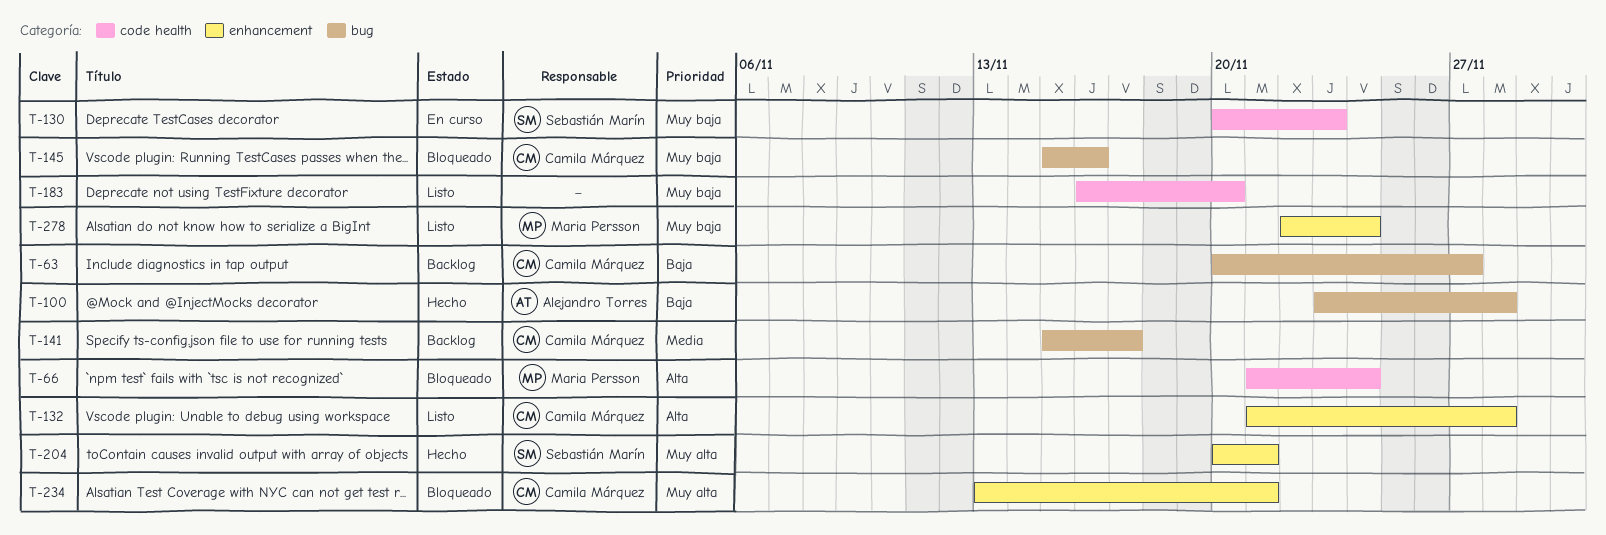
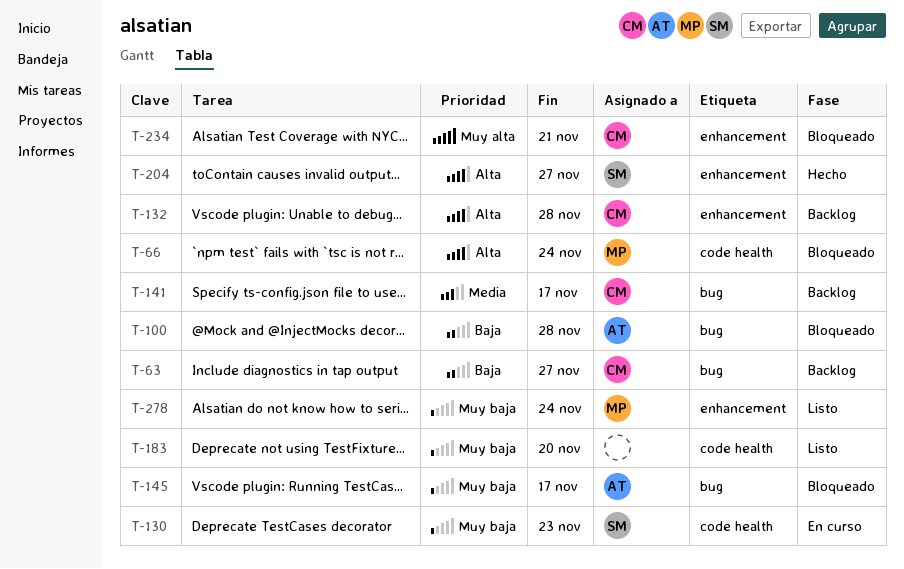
T-100, status: Hecho -> Bloqueado
T-132, status: Listo -> Backlog
T-145, owner: Camila Márquez -> Alejandro Torres
T-145, due: Nov 16 -> Nov 17
T-204, priority: Muy alta -> Alta
T-204, due: Nov 21 -> Nov 27

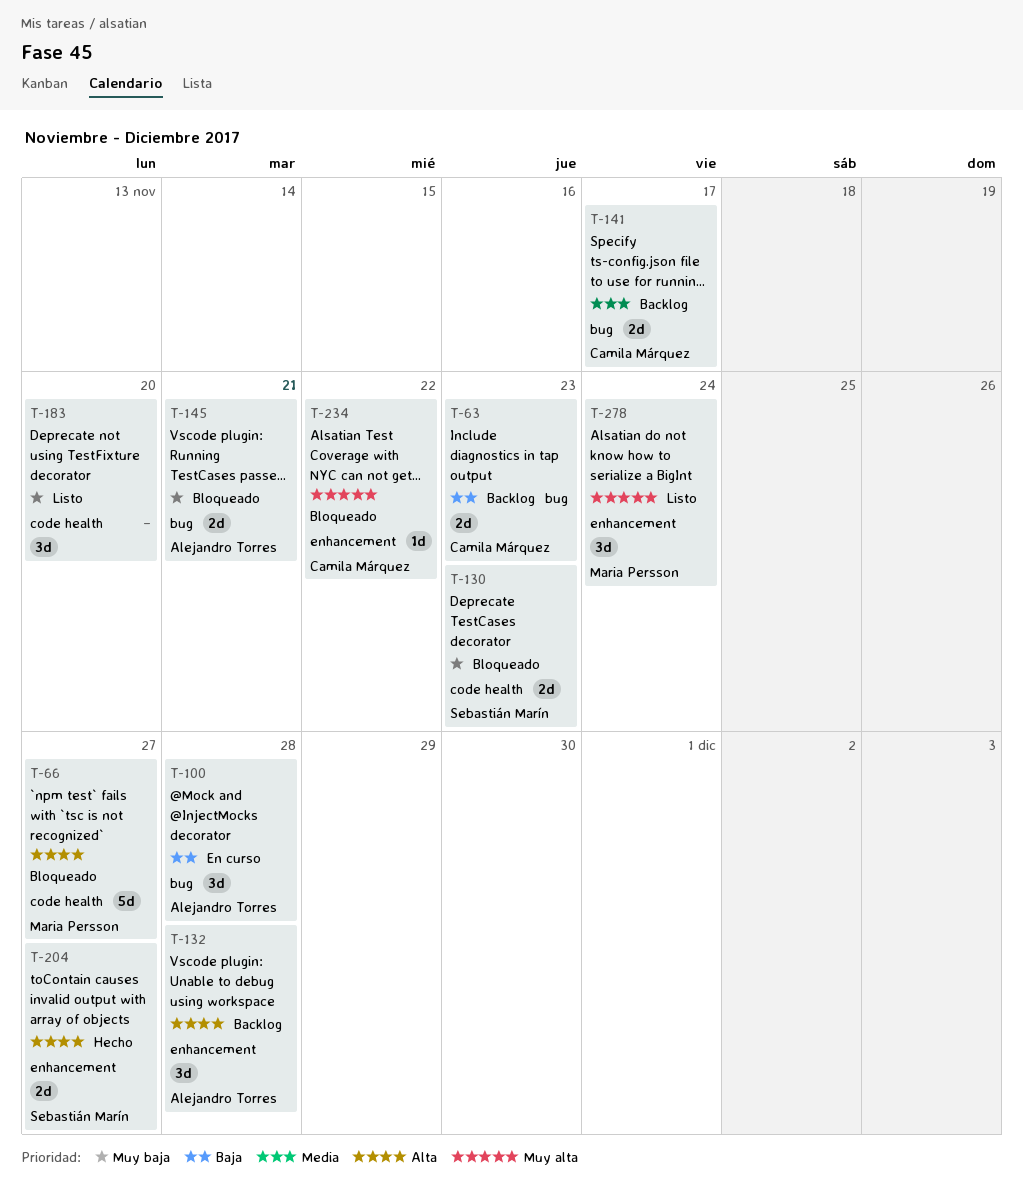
T-63, due: Nov 27 -> Nov 23
T-66, due: Nov 24 -> Nov 27
T-100, status: Bloqueado -> En curso
T-130, status: En curso -> Bloqueado
T-132, owner: Camila Márquez -> Alejandro Torres
T-145, due: Nov 17 -> Nov 21
T-234, due: Nov 21 -> Nov 22
T-278, priority: Muy baja -> Muy alta

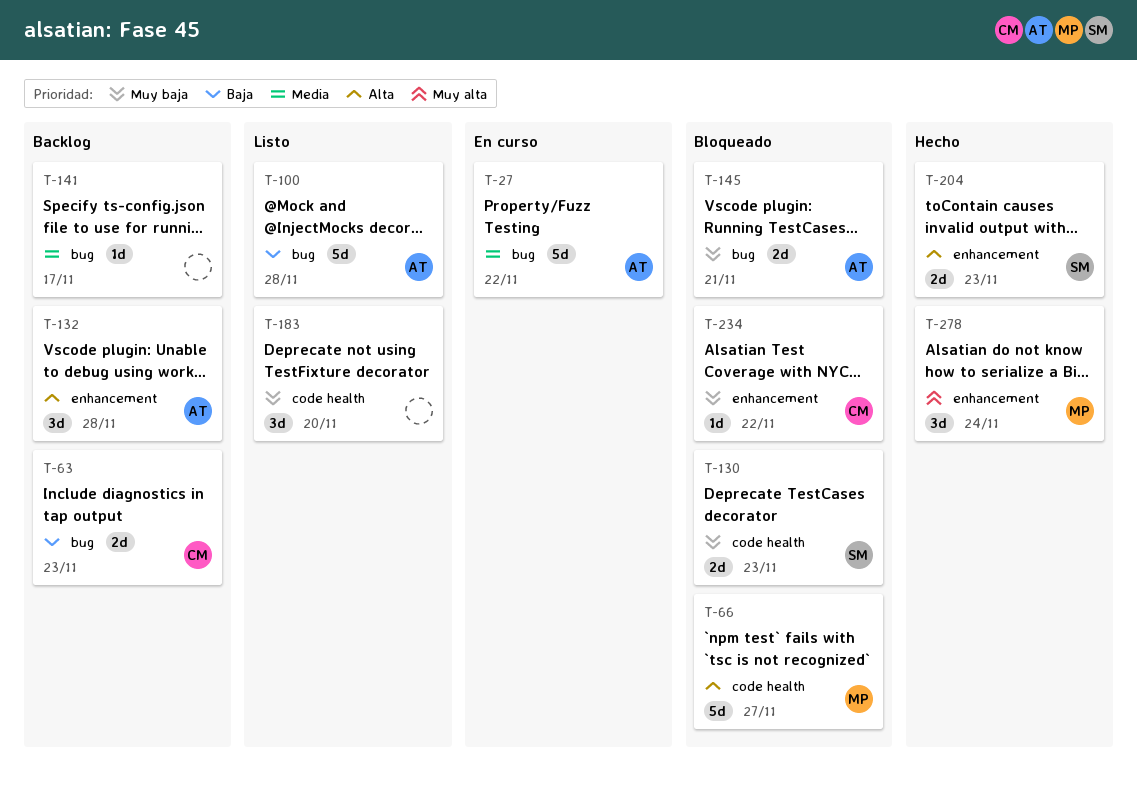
T-27: none -> present
T-100, status: En curso -> Listo
T-100, estimate: 3d -> 5d
T-141, owner: Camila Márquez -> none
T-141, estimate: 2d -> 1d
T-204, due: Nov 27 -> Nov 23
T-234, priority: Muy alta -> Muy baja
T-278, status: Listo -> Hecho

